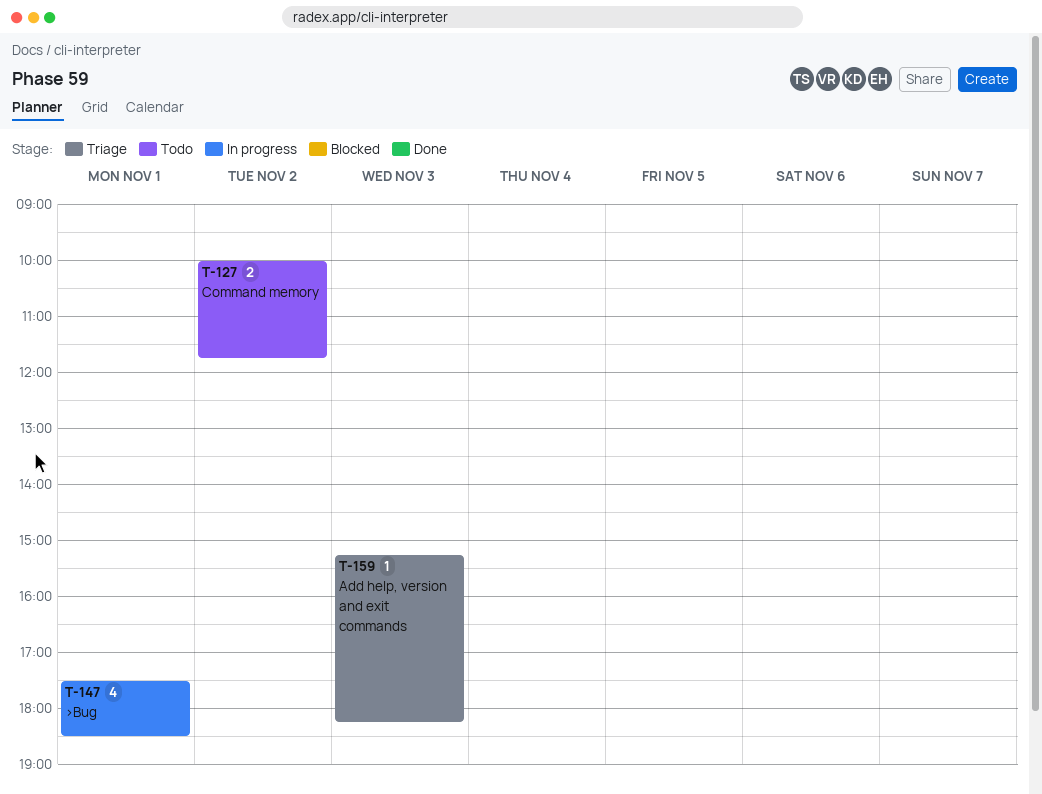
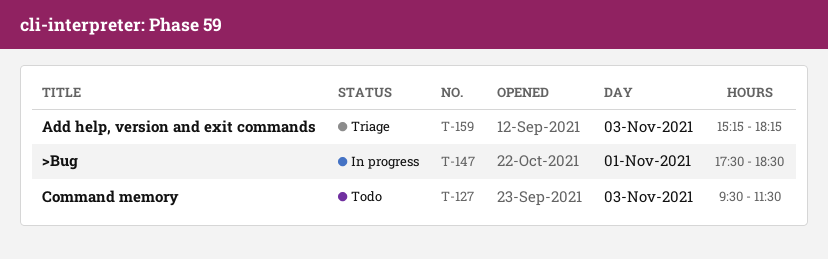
T-127, day: Nov 2 -> Nov 3
T-127, begins: 10:00 -> 09:30
T-127, ends: 11:45 -> 11:30

